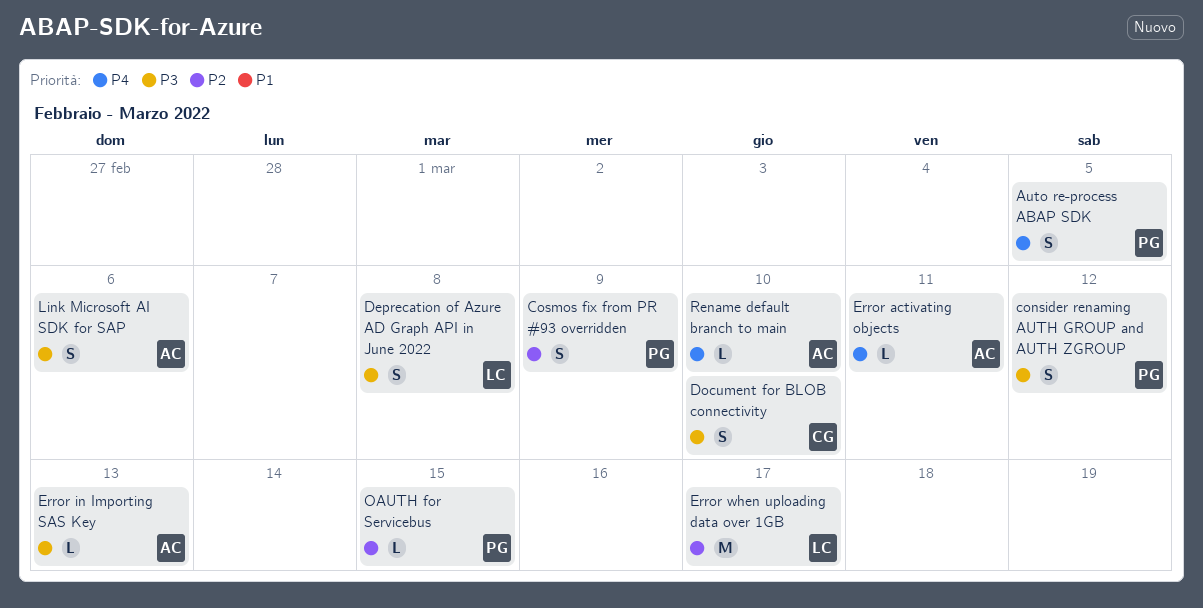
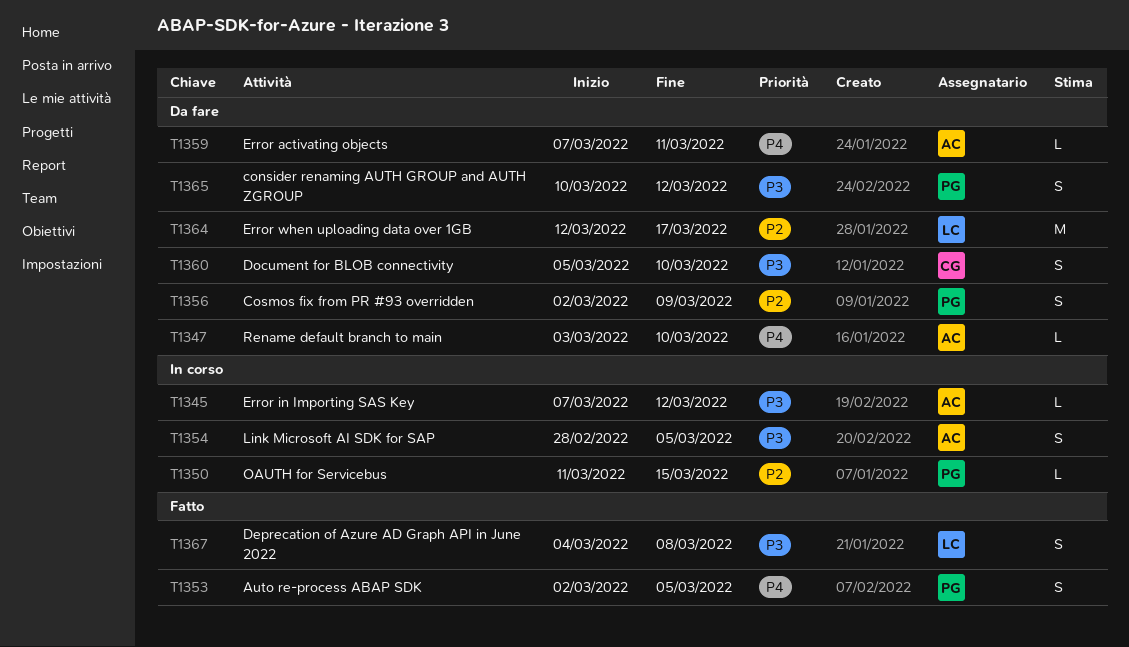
Error in Importing SAS Key, due: Mar 13 -> Mar 12
Link Microsoft AI SDK for SAP, due: Mar 6 -> Mar 5

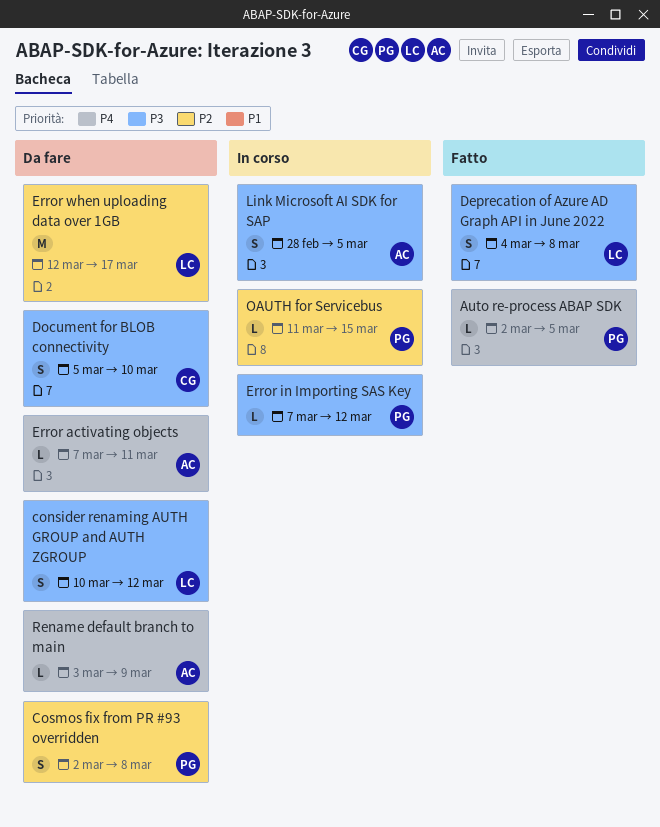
Auto re-process ABAP SDK, estimate: S -> L
consider renaming AUTH GROUP and AUTH ZGROUP, owner: PG -> LC
Cosmos fix from PR #93 overridden, due: Mar 9 -> Mar 8
Error in Importing SAS Key, owner: AC -> PG
Rename default branch to main, due: Mar 10 -> Mar 9

